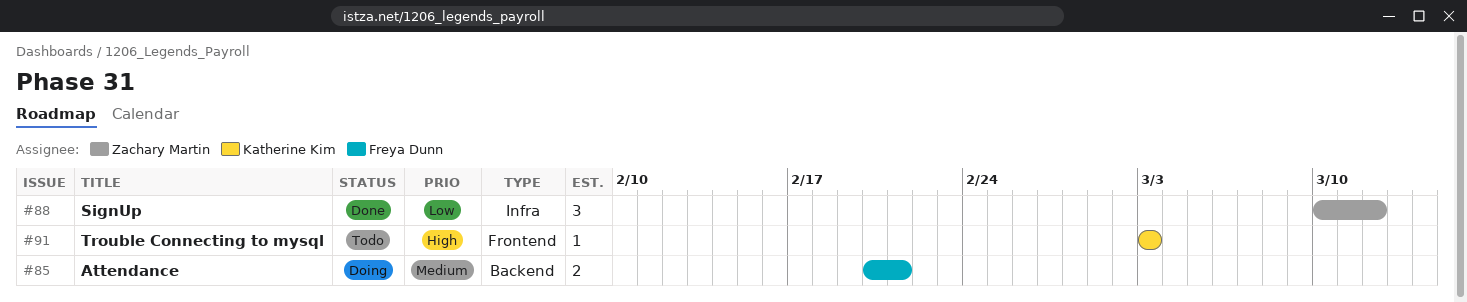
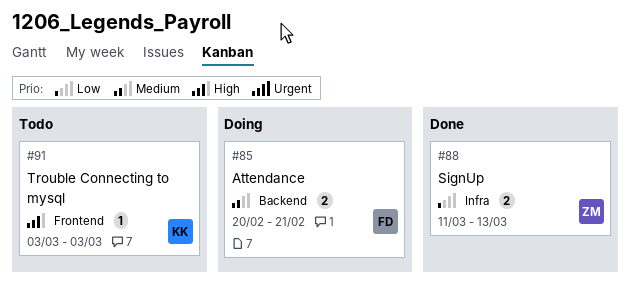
#88, estimate: 3 -> 2
#88, start: Mar 10 -> Mar 11
#88, due: Mar 12 -> Mar 13

